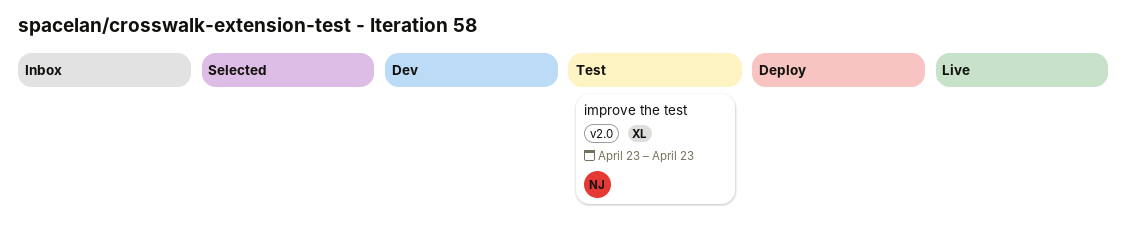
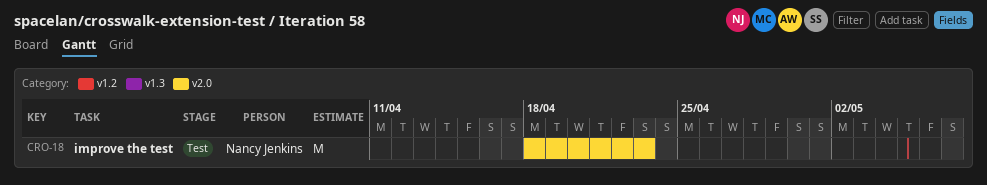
improve the test, estimate: XL -> M
improve the test, start: Apr 23 -> Apr 18

